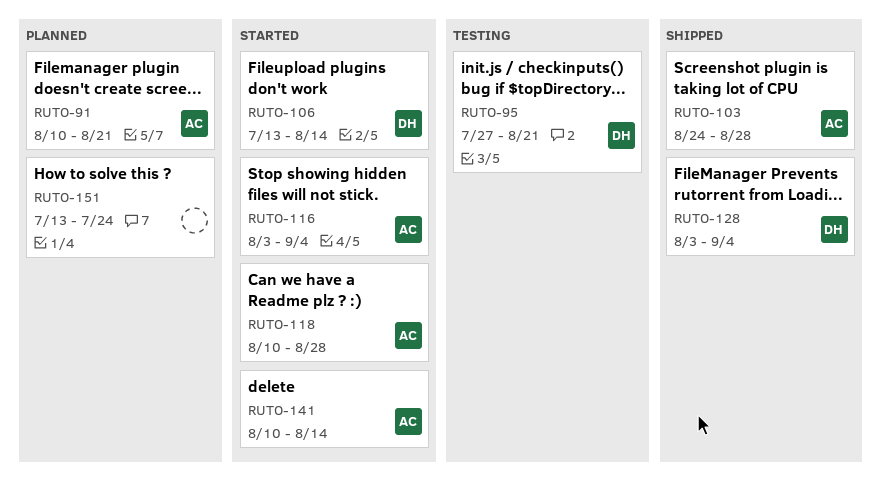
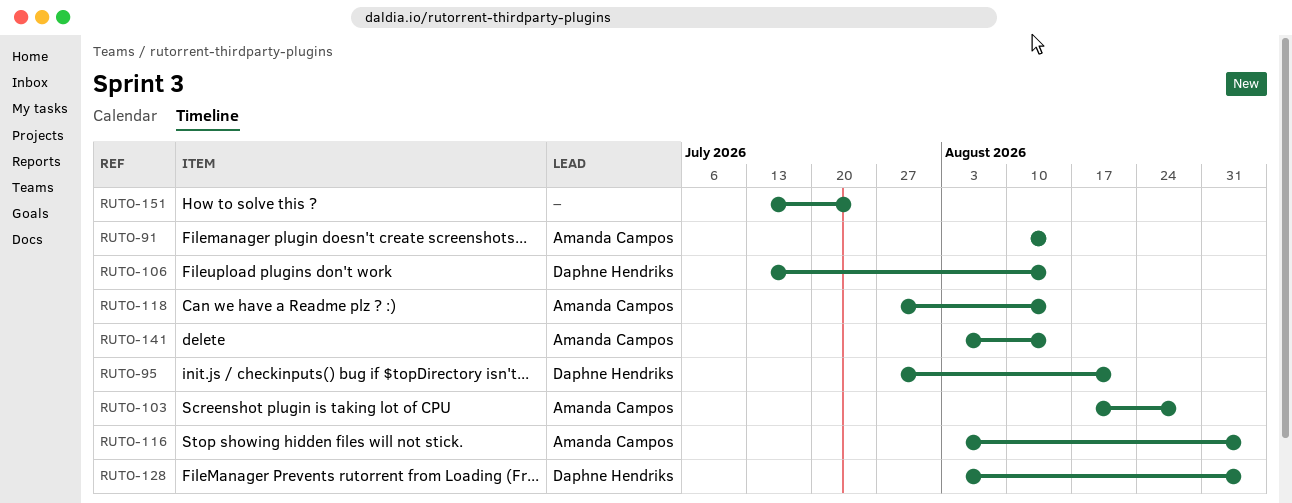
RUTO-91, due: Aug 21 -> Aug 14
RUTO-103, start: Aug 24 -> Aug 17
RUTO-118, start: Aug 10 -> Jul 27
RUTO-118, due: Aug 28 -> Aug 14
RUTO-141, start: Aug 10 -> Aug 3

